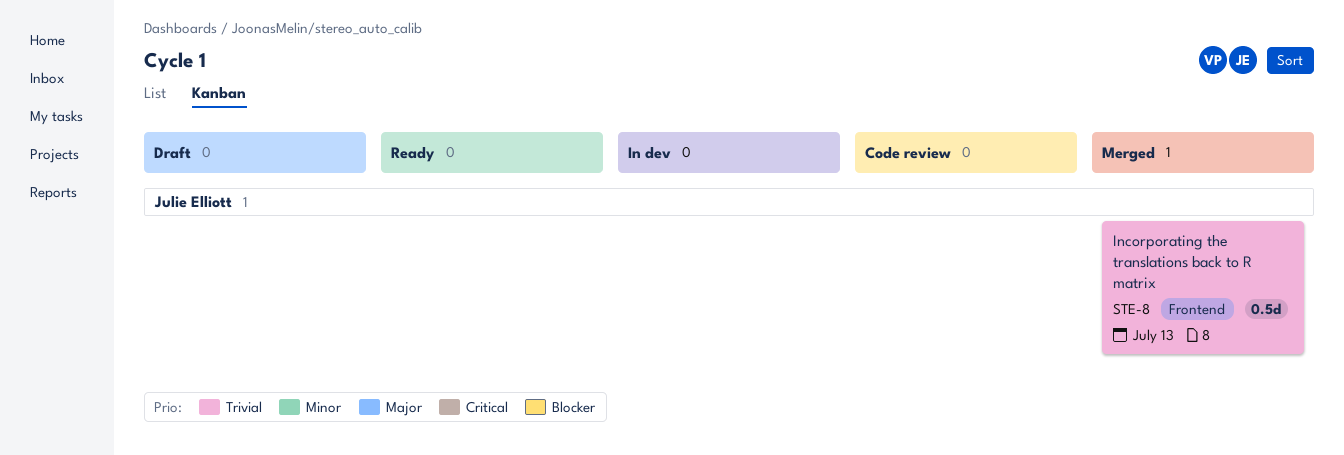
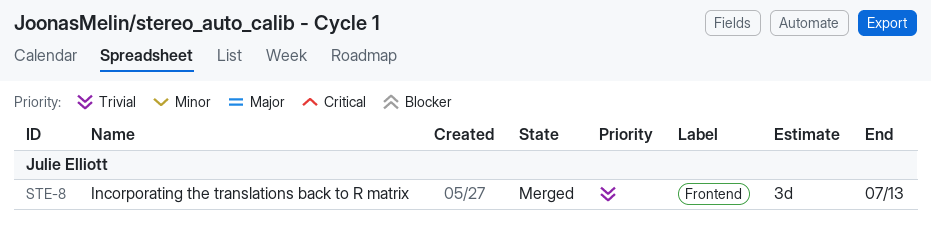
STE-8, estimate: 0.5d -> 3d

